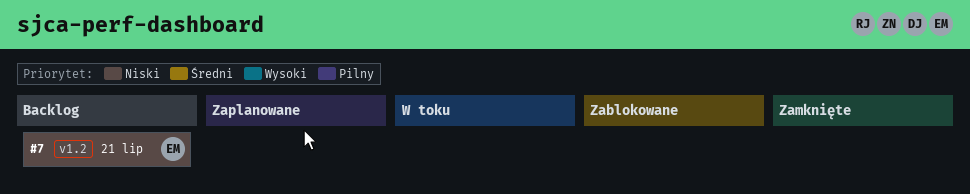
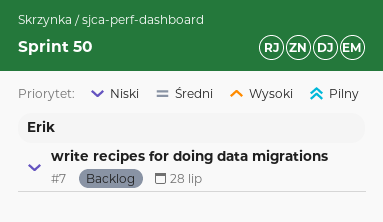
#7, due: Jul 21 -> Jul 28

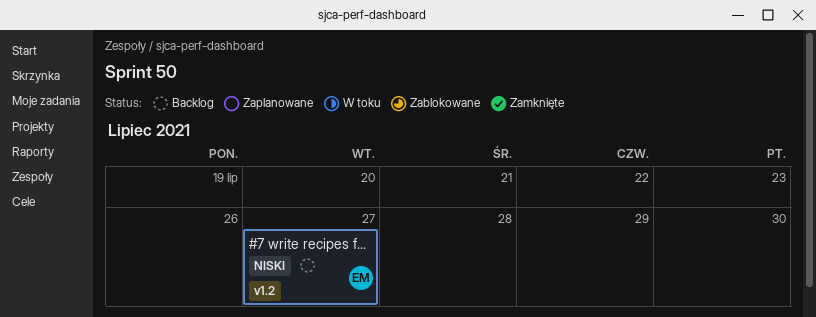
#7, due: Jul 28 -> Jul 27

